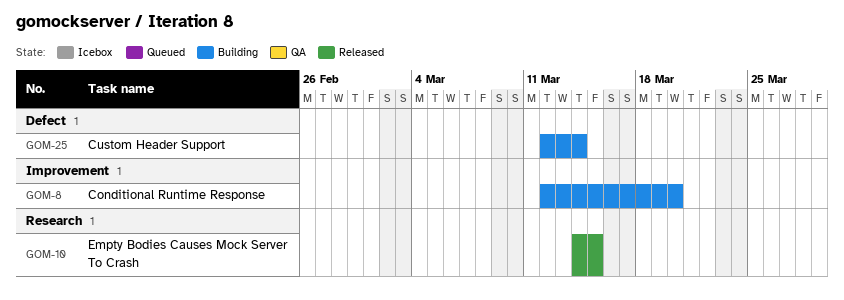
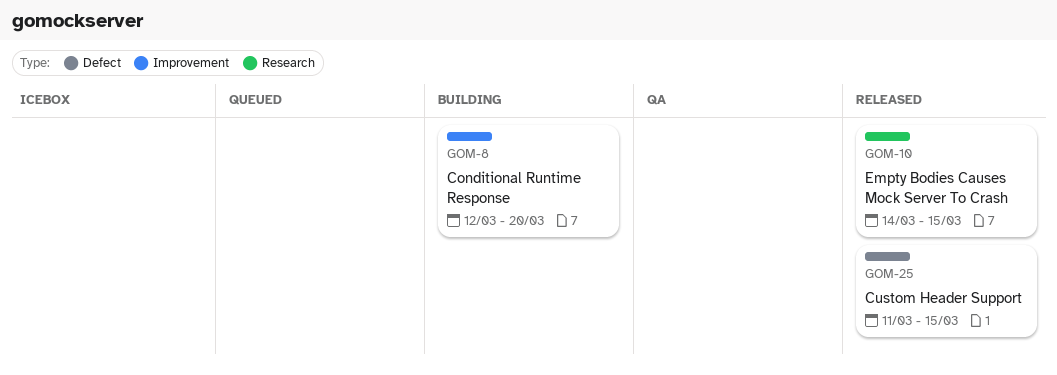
GOM-25, status: Building -> Released
GOM-25, start: Mar 12 -> Mar 11
GOM-25, due: Mar 14 -> Mar 15

